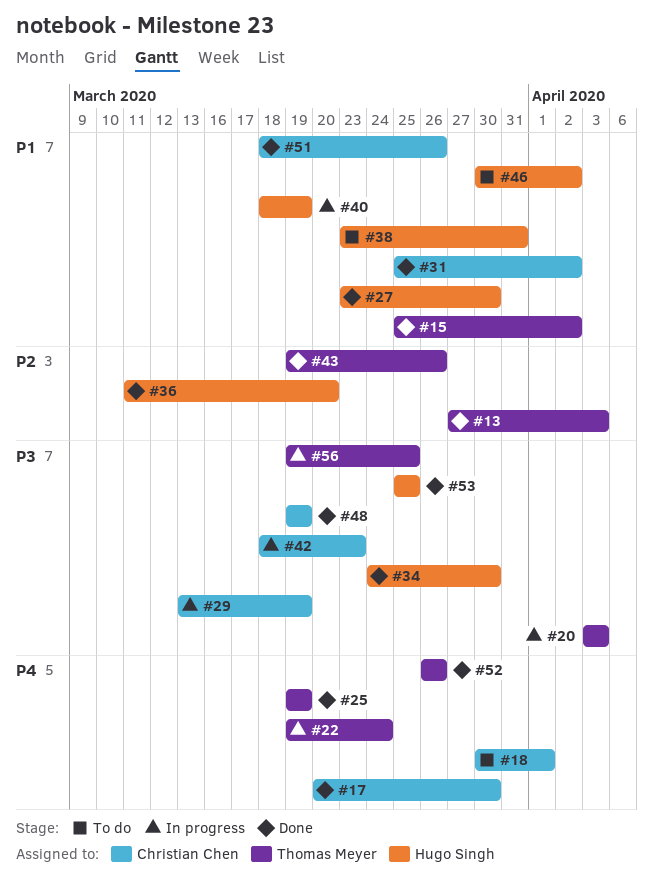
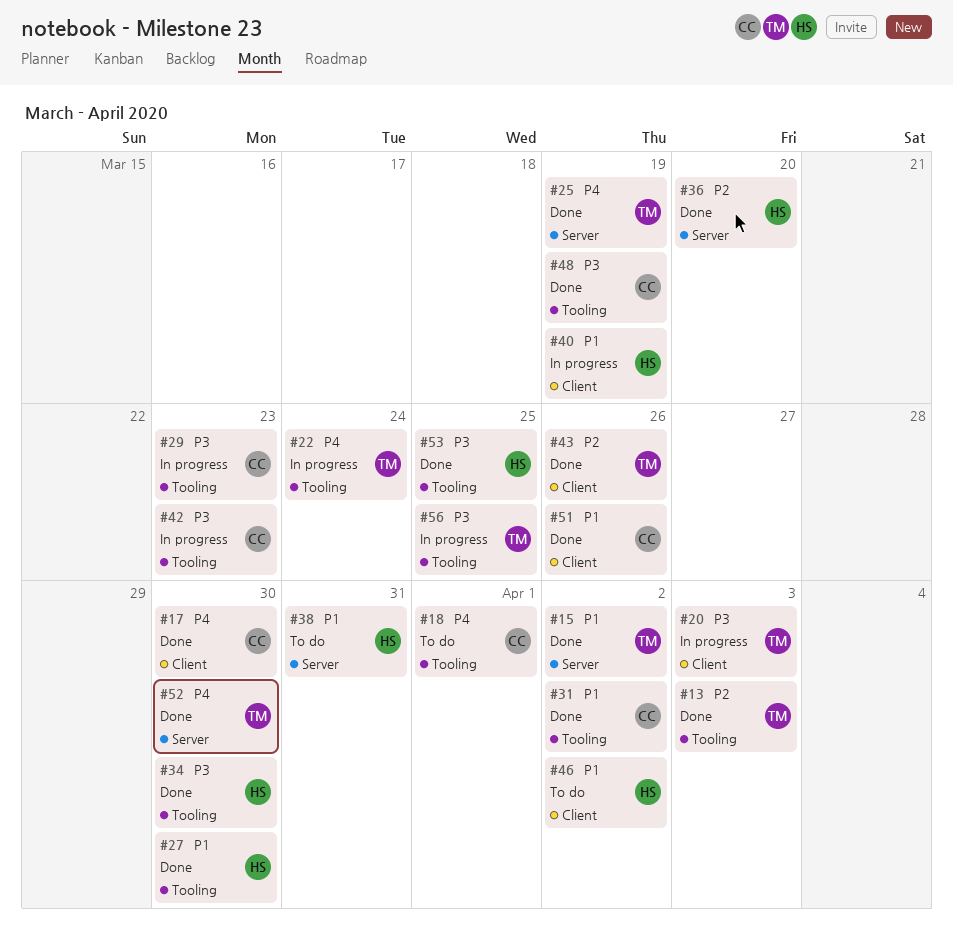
#29, due: Mar 19 -> Mar 23
#52, due: Mar 26 -> Mar 30

